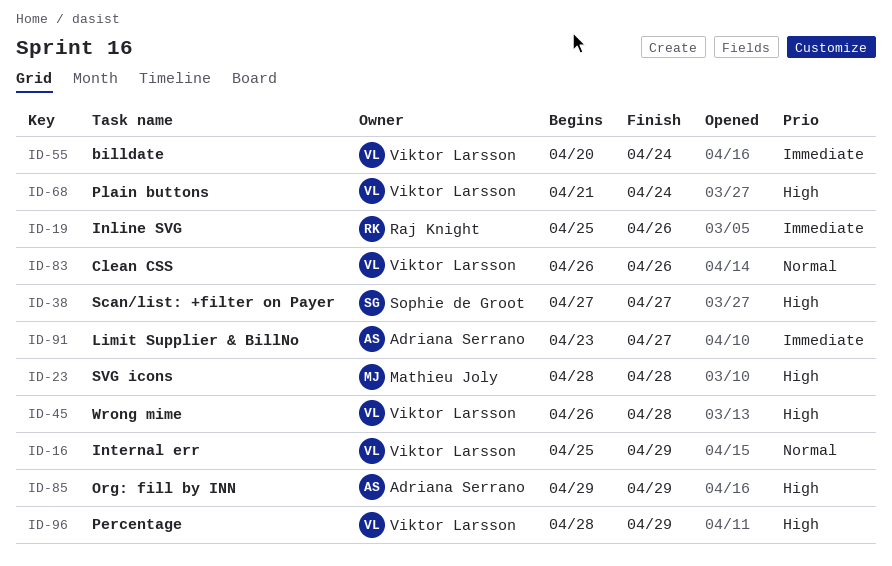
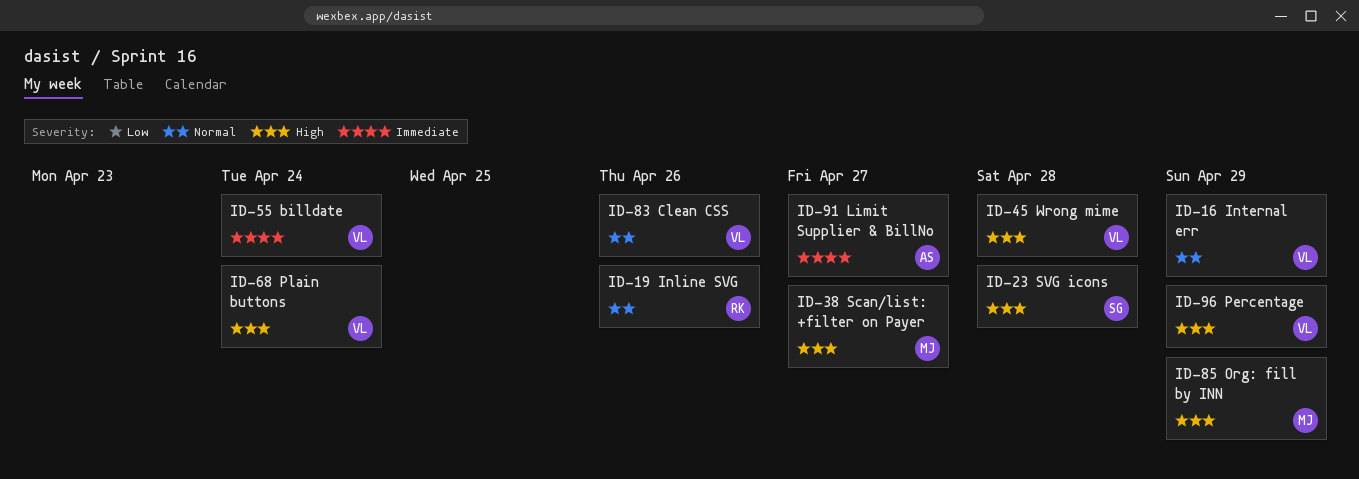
ID-19, priority: Immediate -> Normal
ID-23, owner: Mathieu Joly -> Sophie de Groot
ID-38, owner: Sophie de Groot -> Mathieu Joly
ID-85, owner: Adriana Serrano -> Mathieu Joly

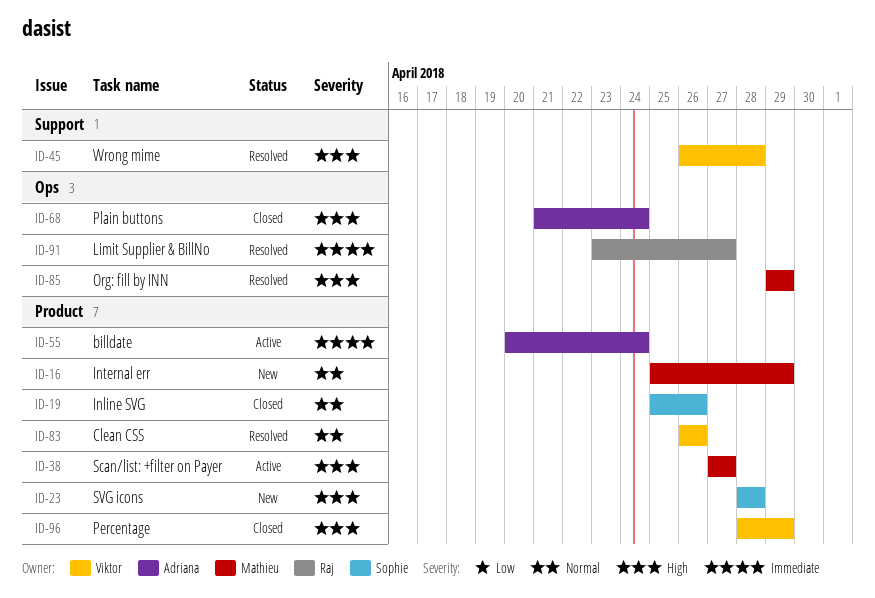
ID-16, owner: Viktor -> Mathieu
ID-19, owner: Raj -> Sophie
ID-55, owner: Viktor -> Adriana
ID-68, owner: Viktor -> Adriana
ID-91, owner: Adriana -> Raj

